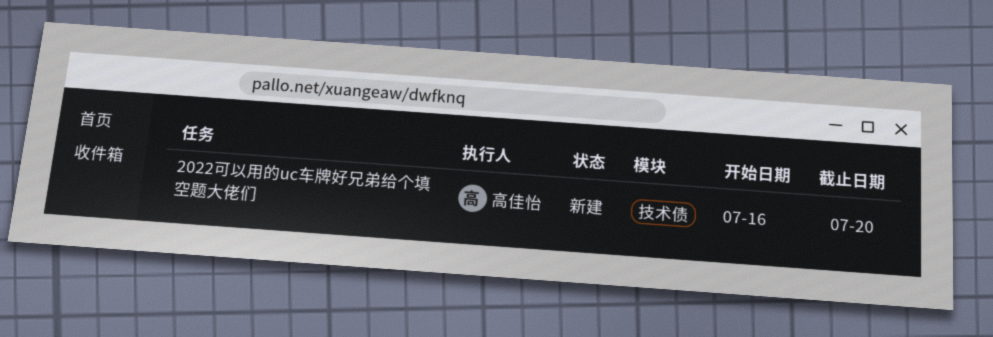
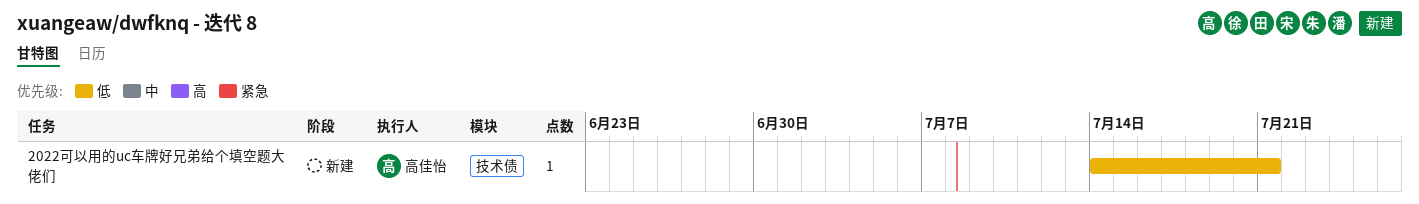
2022可以用的uc车牌好兄弟给个填空题大佬们, start: Jul 16 -> Jul 14
2022可以用的uc车牌好兄弟给个填空题大佬们, due: Jul 20 -> Jul 21

